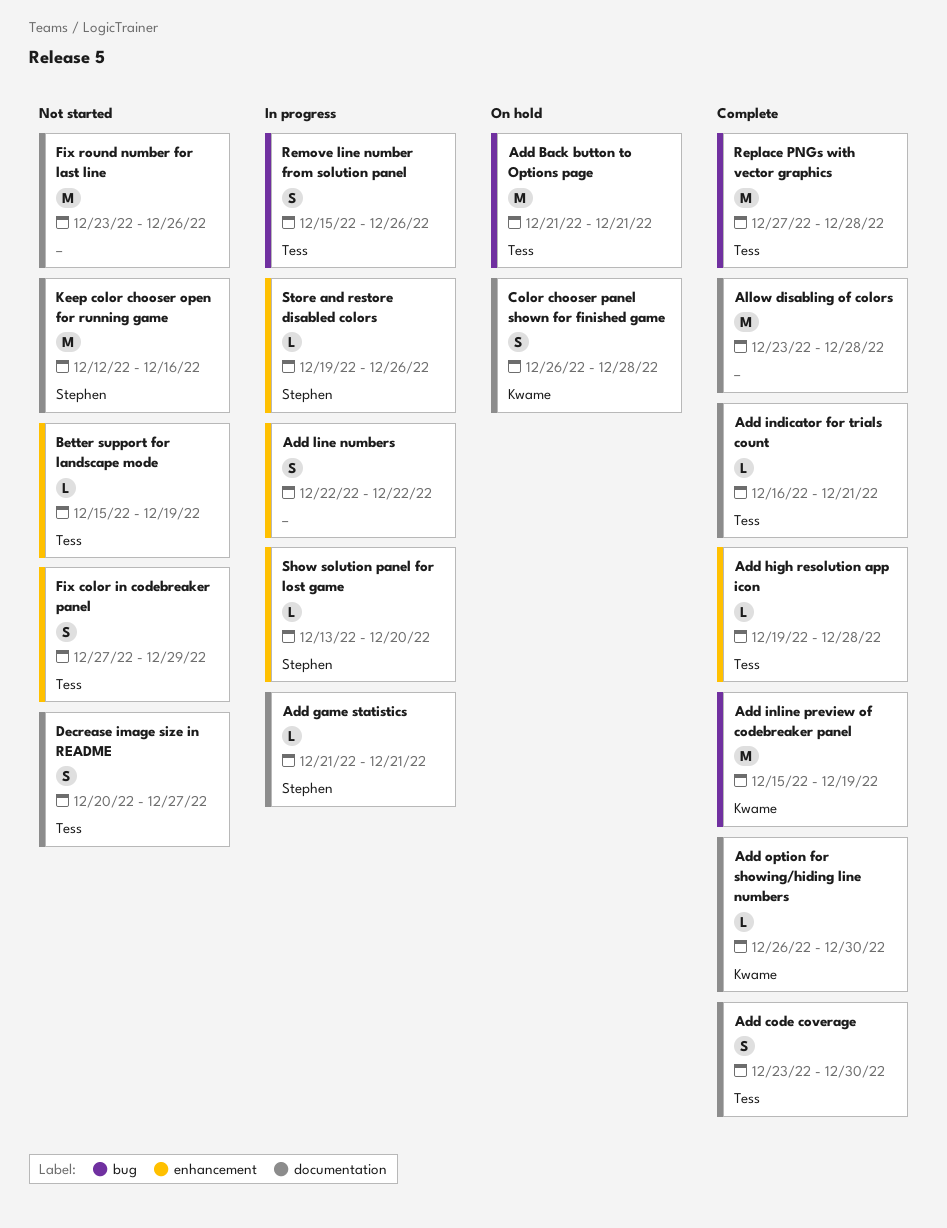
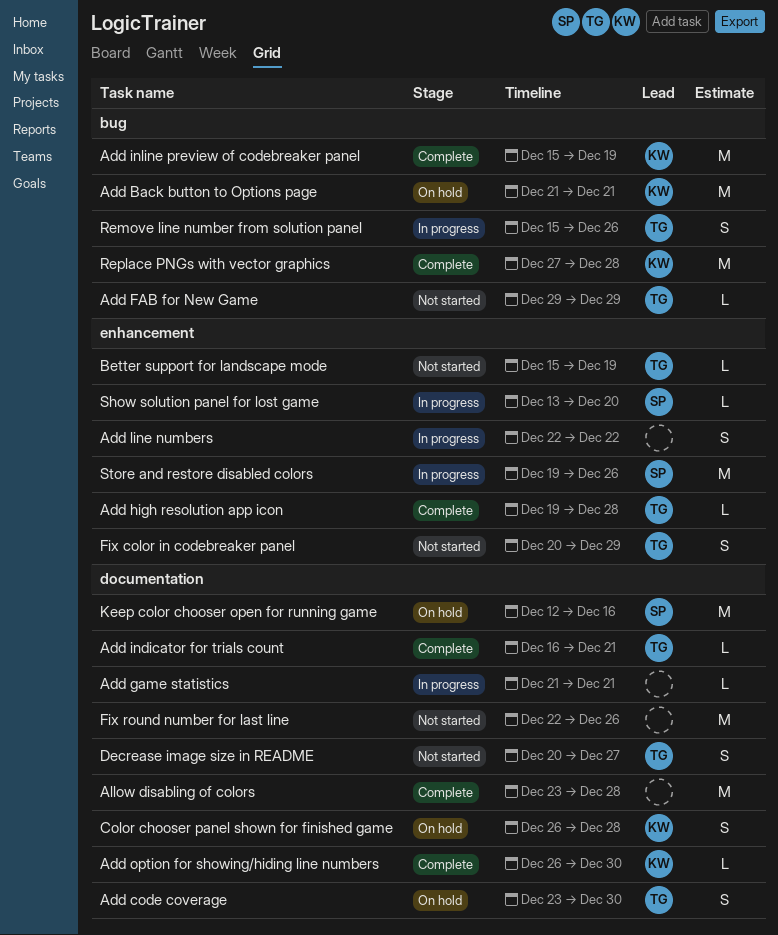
Add Back button to Options page, owner: Tess -> Kwame
Add code coverage, status: Complete -> On hold
Add FAB for New Game: none -> present
Add game statistics, owner: Stephen -> none
Fix color in codebreaker panel, start: Dec 27 -> Dec 20
Fix round number for last line, start: Dec 23 -> Dec 22
Keep color chooser open for running game, status: Not started -> On hold
Replace PNGs with vector graphics, owner: Tess -> Kwame
Store and restore disabled colors, estimate: L -> M

